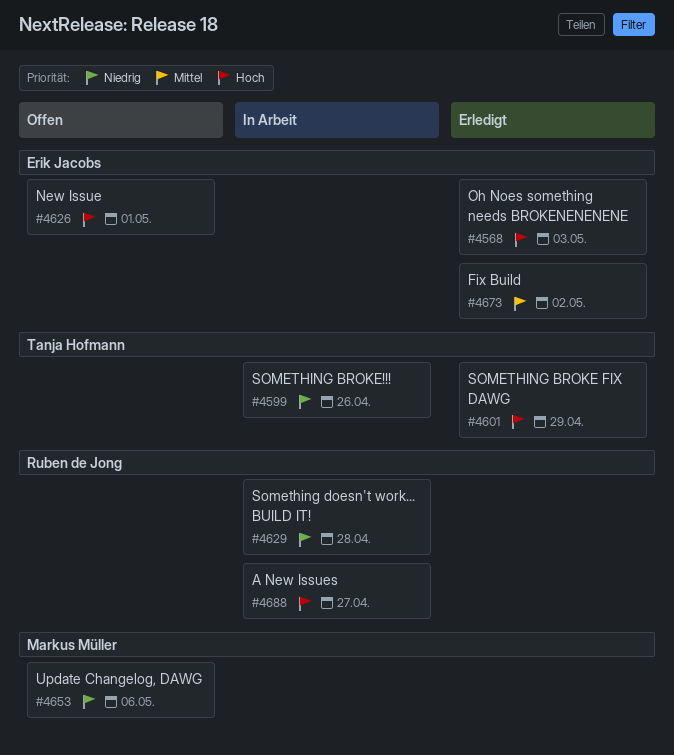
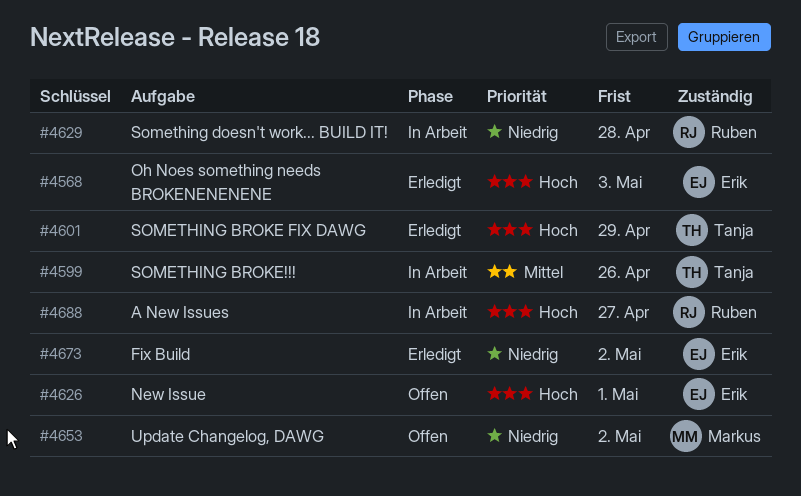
#4599, priority: Niedrig -> Mittel
#4653, due: May 6 -> May 2
#4673, priority: Mittel -> Niedrig

